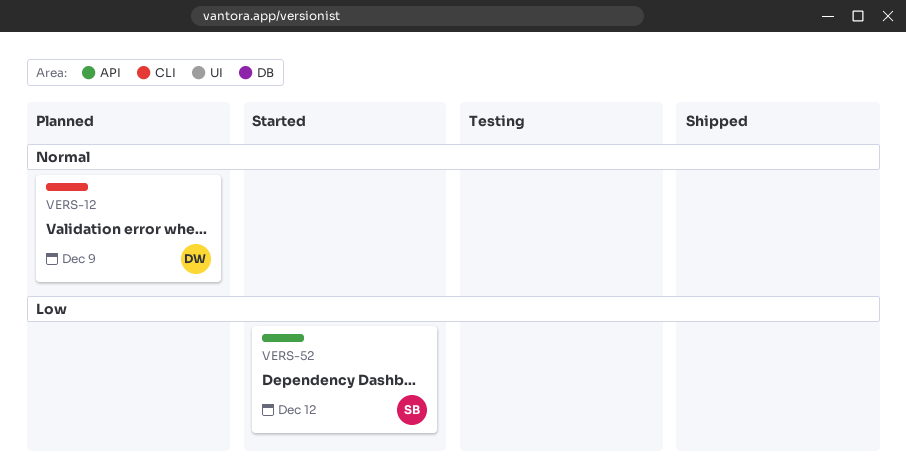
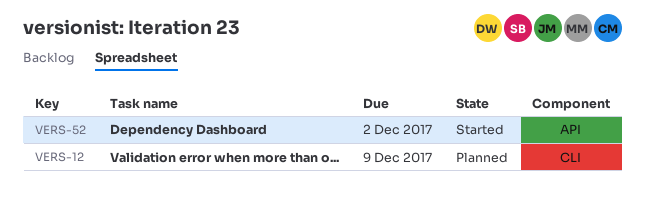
VERS-52, due: Dec 12 -> Dec 2

